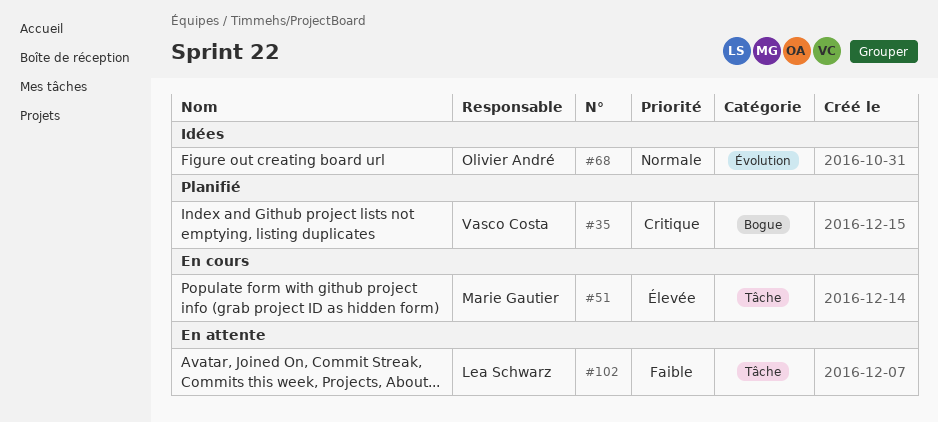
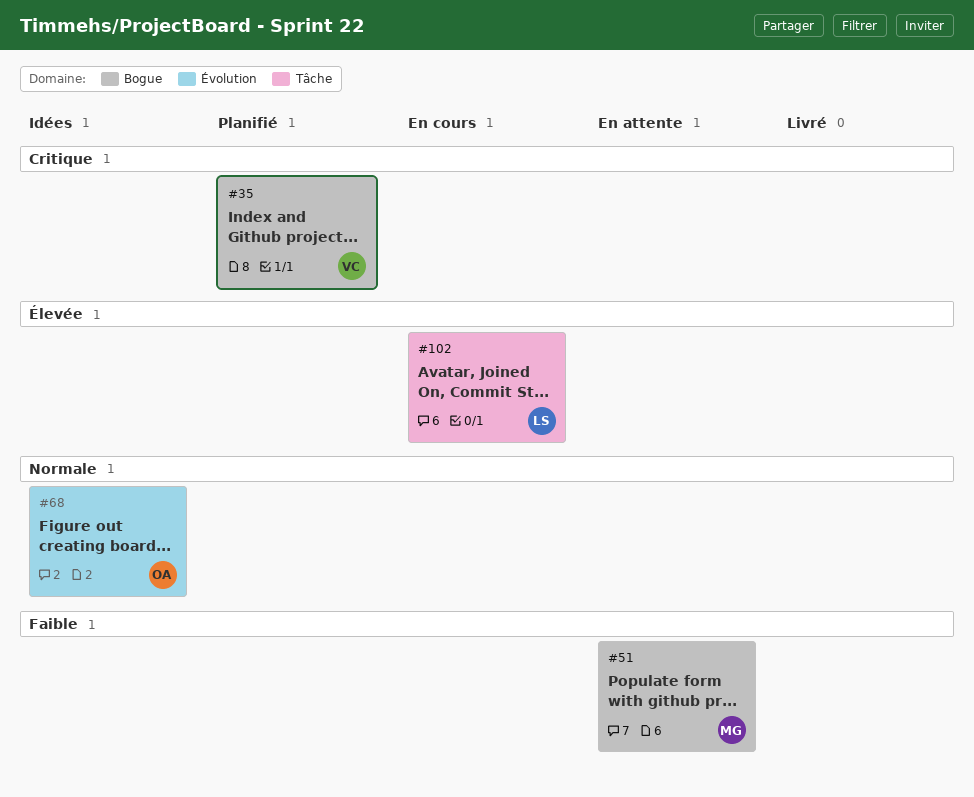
#51, status: En cours -> En attente
#51, priority: Élevée -> Faible
#51, label: Tâche -> Bogue
#102, status: En attente -> En cours
#102, priority: Faible -> Élevée

